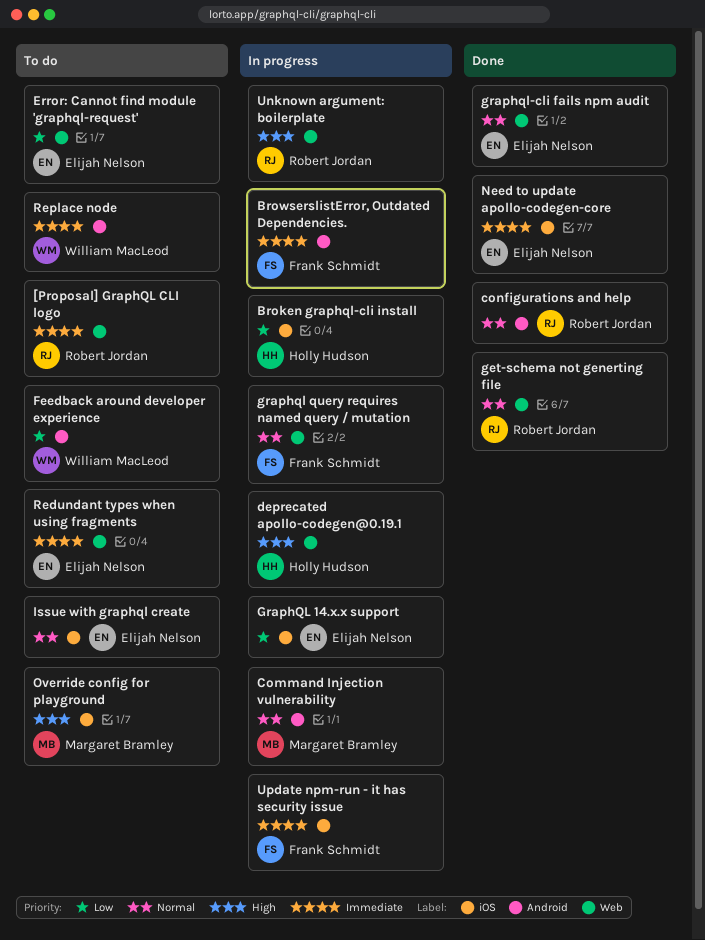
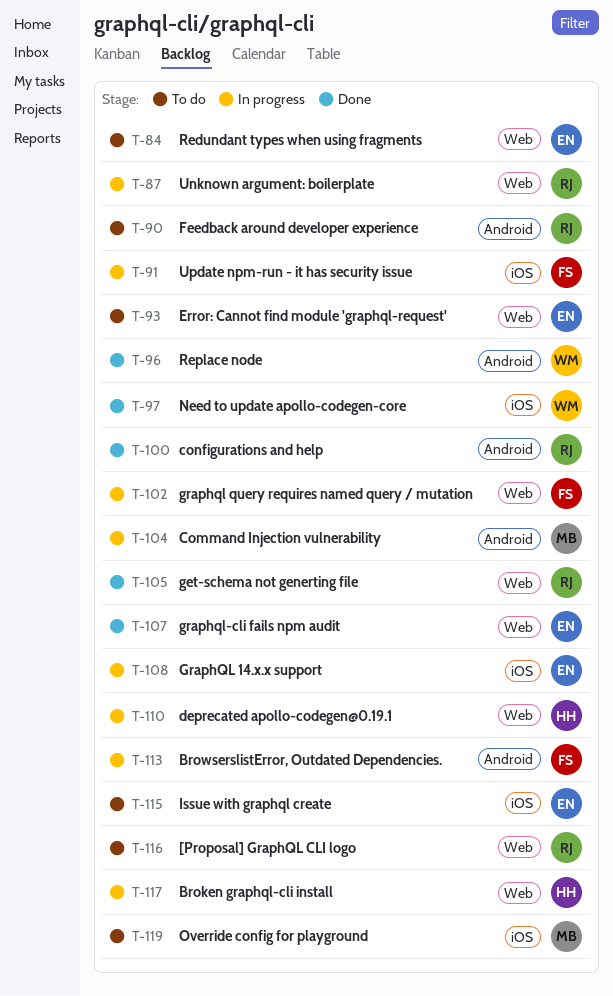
Broken graphql-cli install, label: iOS -> Web
Feedback around developer experience, owner: William MacLeod -> Robert Jordan
Need to update apollo-codegen-core, owner: Elijah Nelson -> William MacLeod
Replace node, status: To do -> Done

